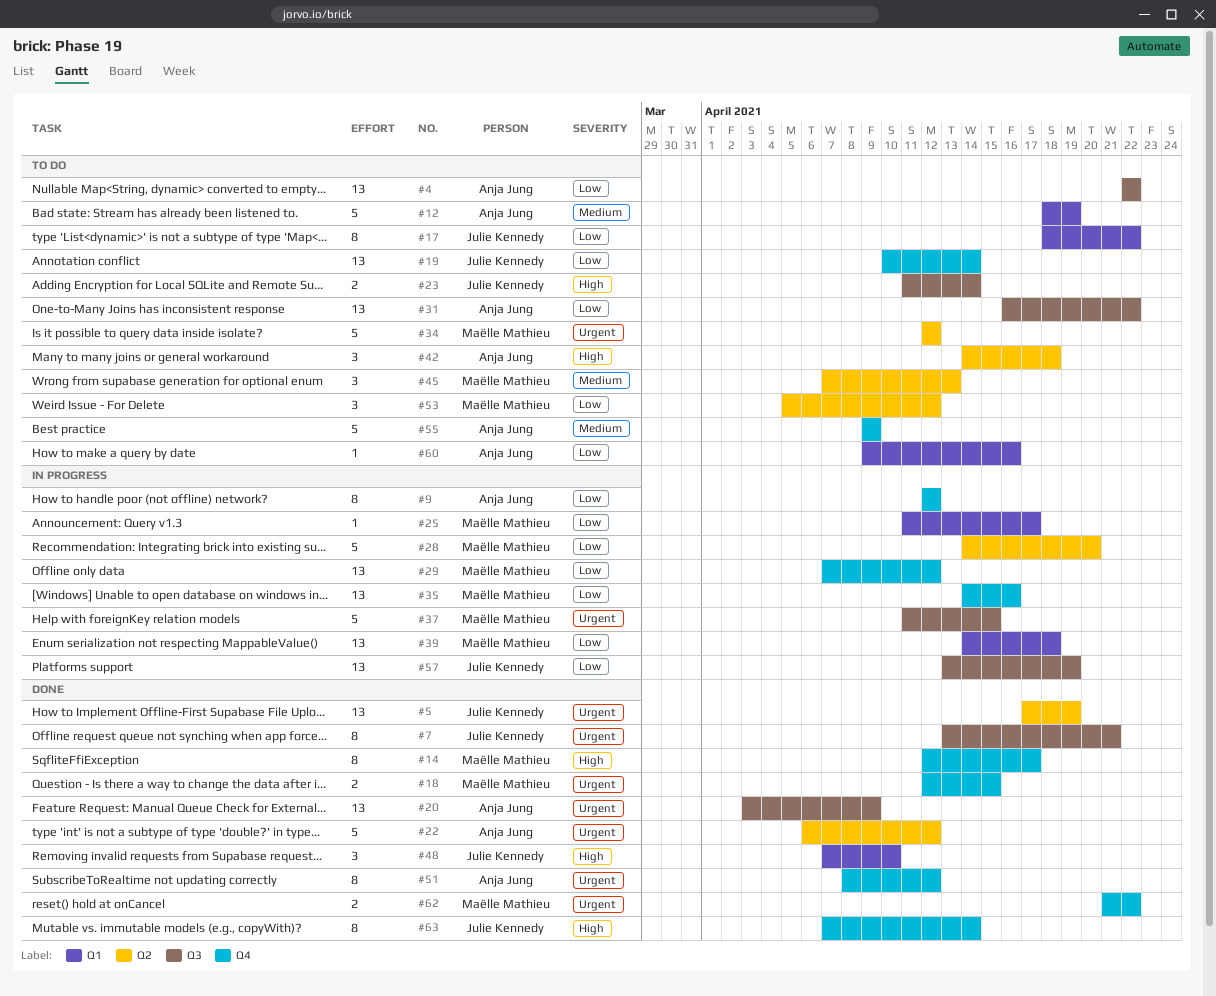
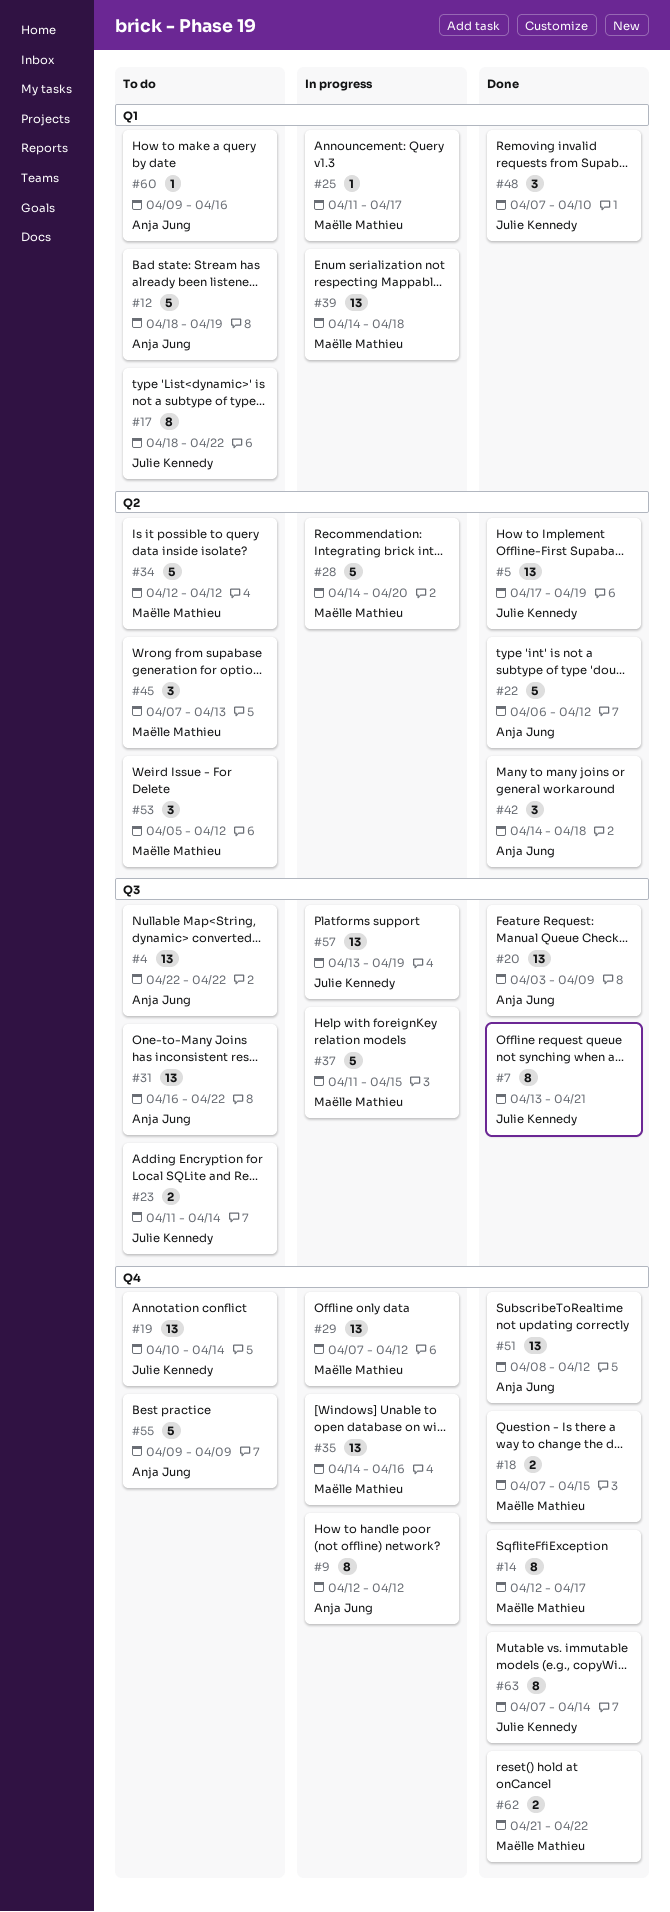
#18, start: Apr 12 -> Apr 7
#42, status: To do -> Done
#51, estimate: 8 -> 13

